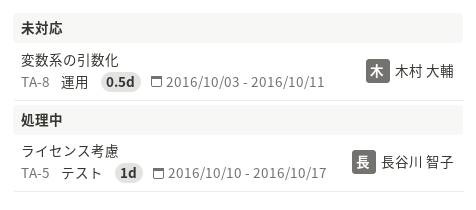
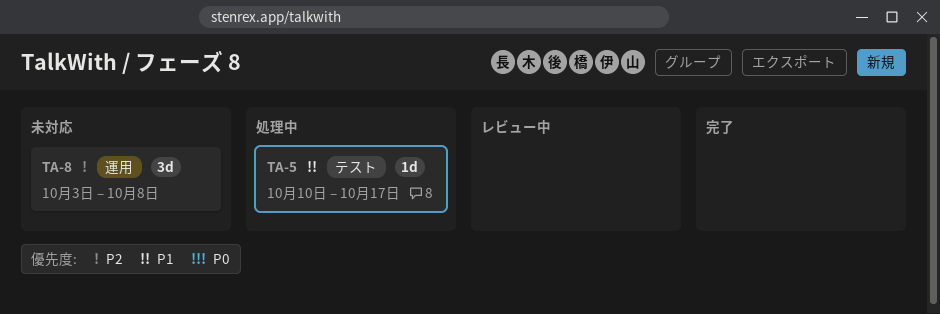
TA-8, estimate: 0.5d -> 3d
TA-8, due: Oct 11 -> Oct 8

